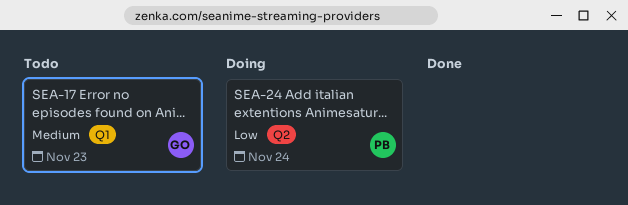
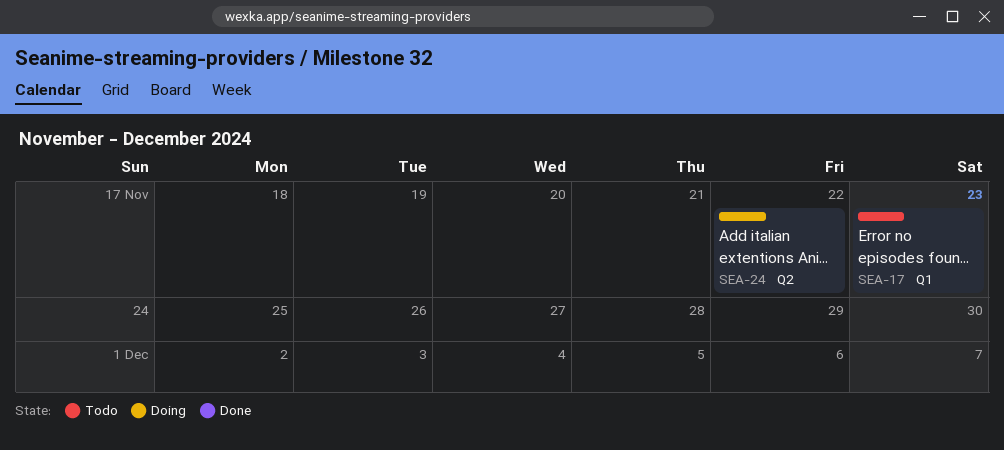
SEA-24, due: Nov 24 -> Nov 22

